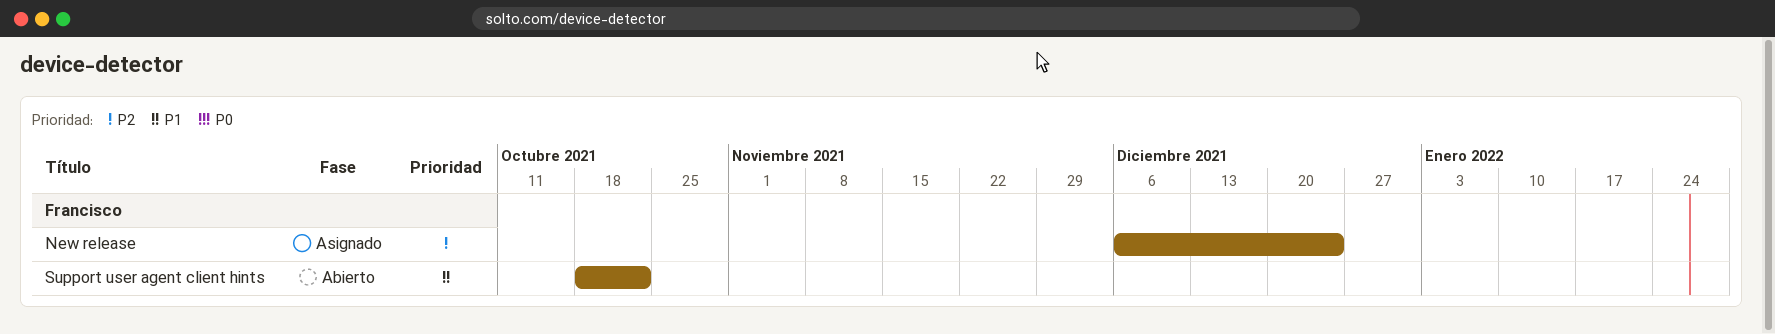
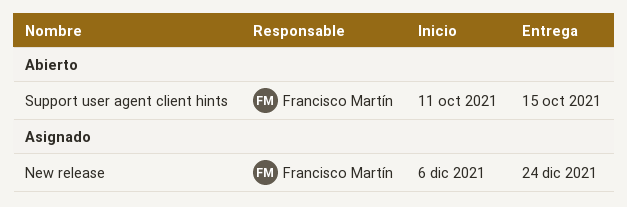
Support user agent client hints, start: Oct 18 -> Oct 11
Support user agent client hints, due: Oct 22 -> Oct 15

